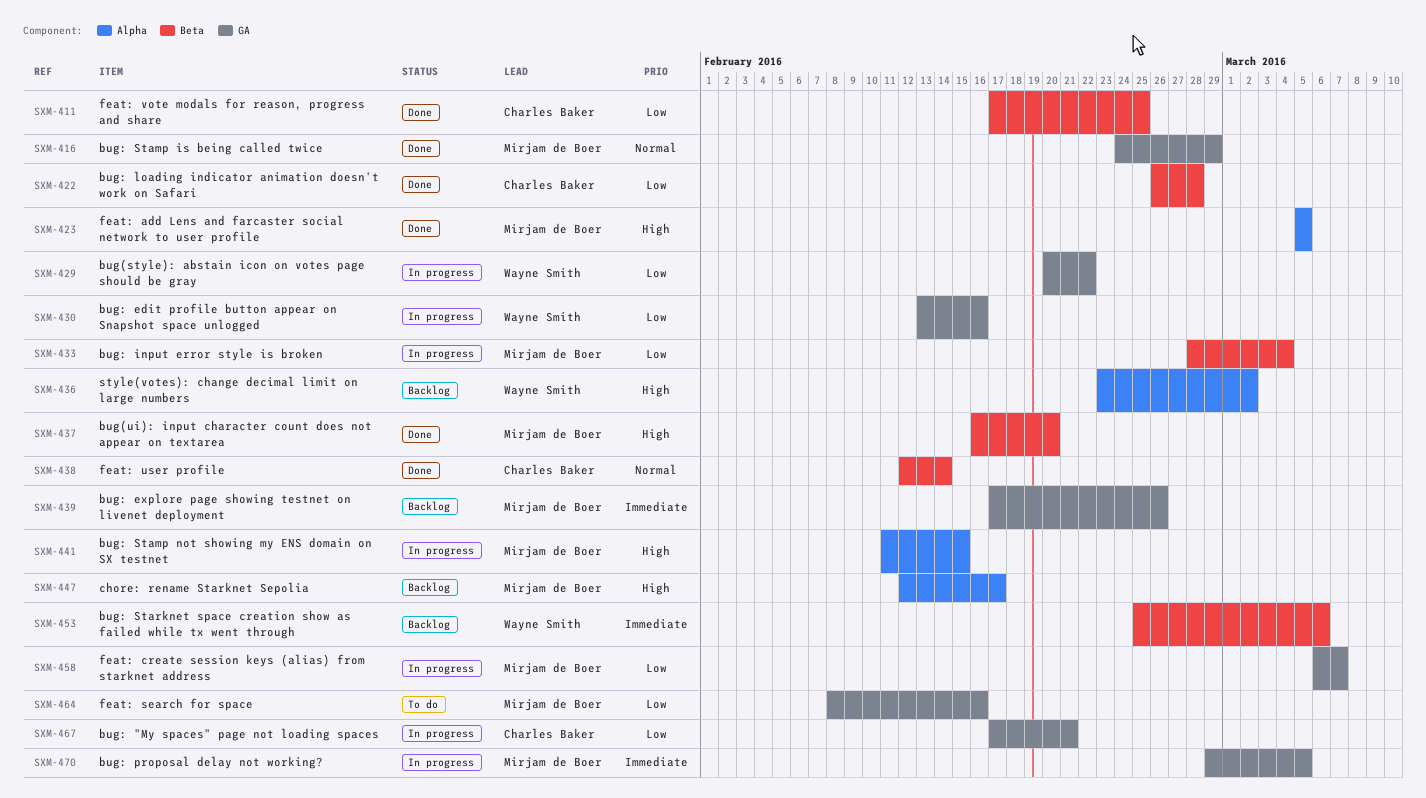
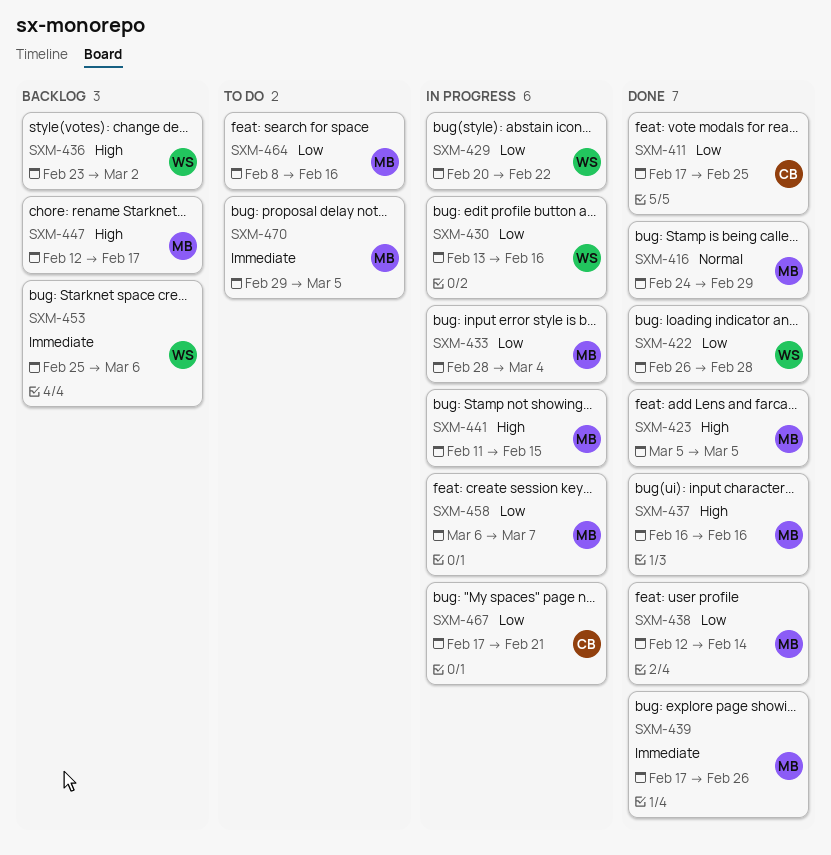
SXM-422, owner: Charles Baker -> Wayne Smith
SXM-437, due: Feb 20 -> Feb 16
SXM-438, owner: Charles Baker -> Mirjam de Boer
SXM-438, priority: Normal -> Low
SXM-439, status: Backlog -> Done
SXM-470, status: In progress -> To do

